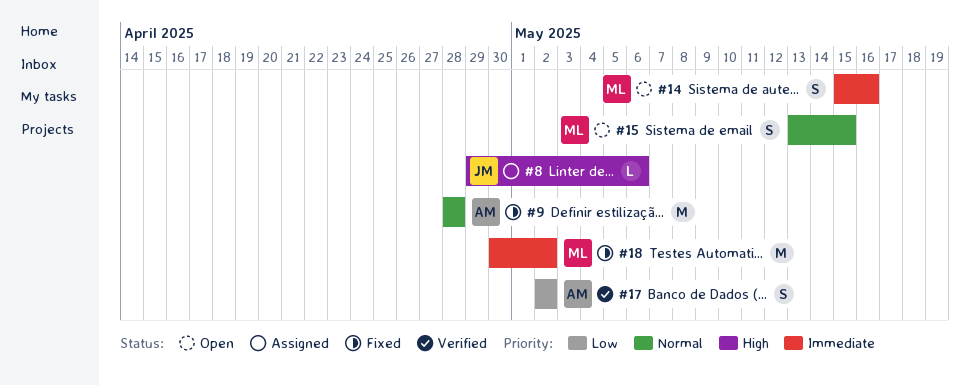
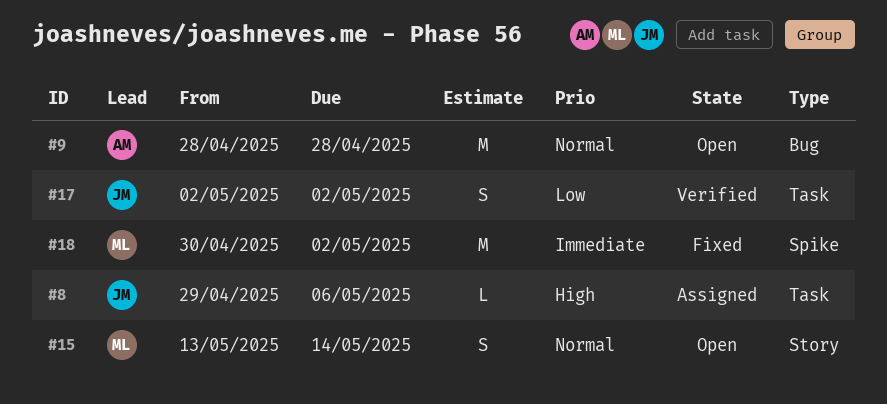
#9, status: Fixed -> Open
#14: present -> none
#15, due: May 15 -> May 14
#17, owner: AM -> JM

